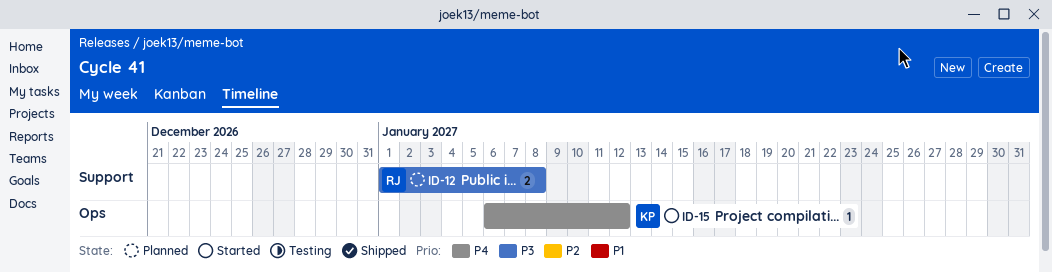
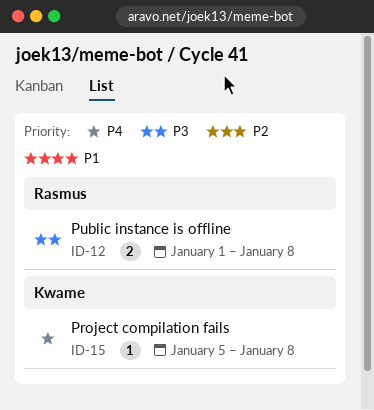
ID-15, start: Jan 6 -> Jan 5
ID-15, due: Jan 12 -> Jan 8

